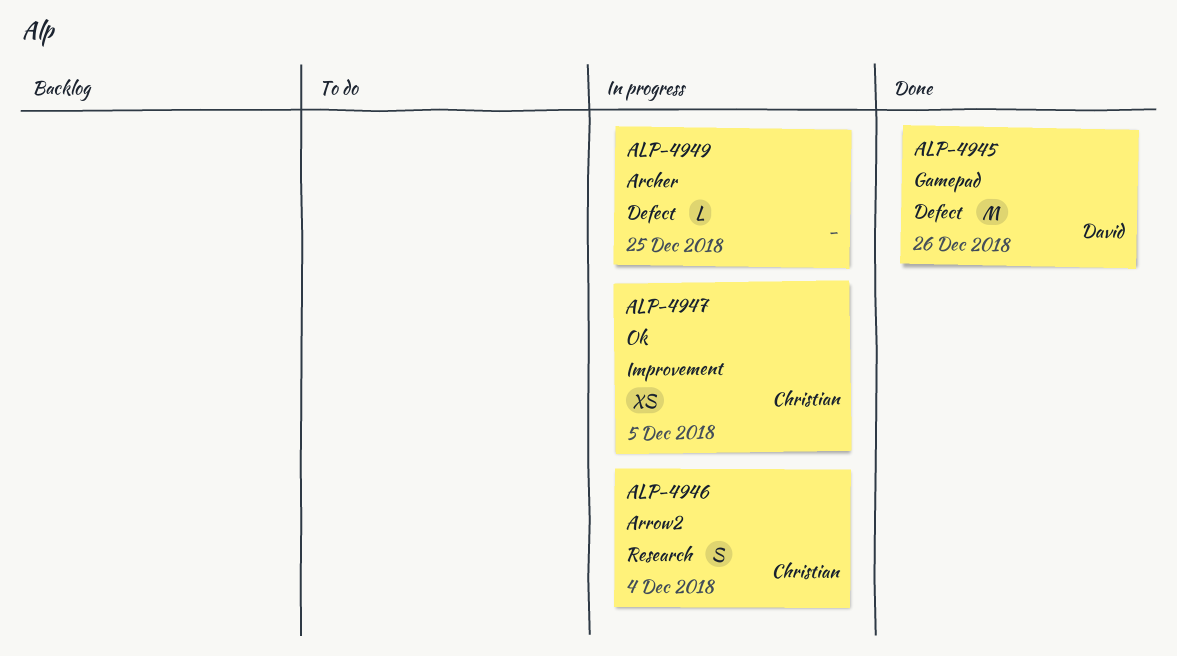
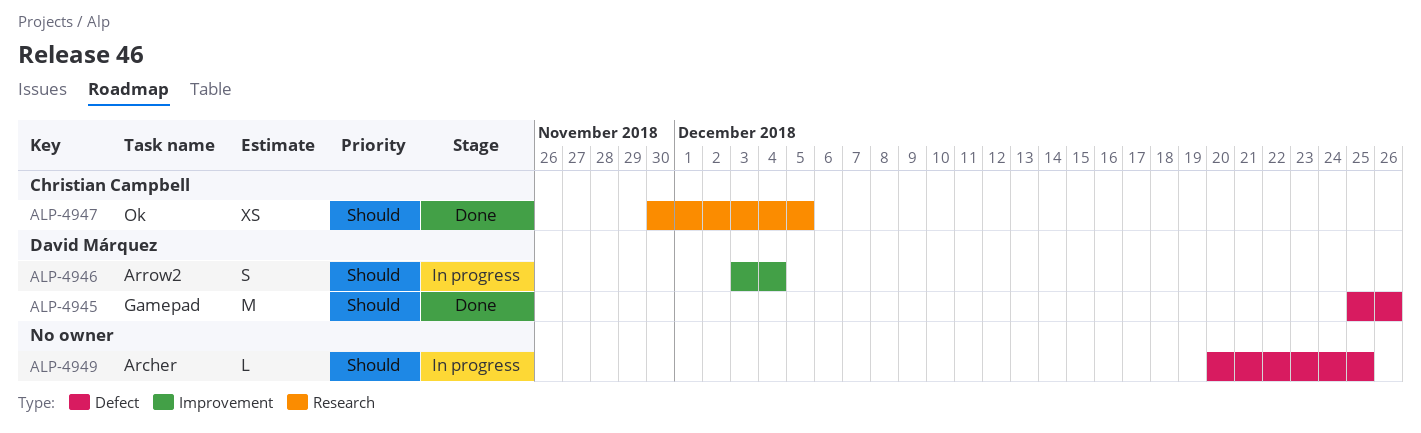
ALP-4946, owner: Christian Campbell -> David Márquez
ALP-4946, label: Research -> Improvement
ALP-4947, status: In progress -> Done
ALP-4947, label: Improvement -> Research

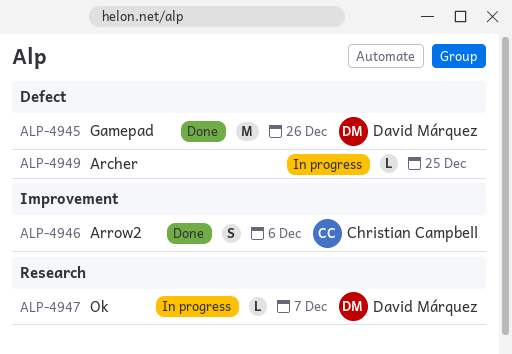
ALP-4946, status: In progress -> Done
ALP-4946, owner: David Márquez -> Christian Campbell
ALP-4946, due: Dec 4 -> Dec 6
ALP-4947, status: Done -> In progress
ALP-4947, owner: Christian Campbell -> David Márquez
ALP-4947, estimate: XS -> L
ALP-4947, due: Dec 5 -> Dec 7

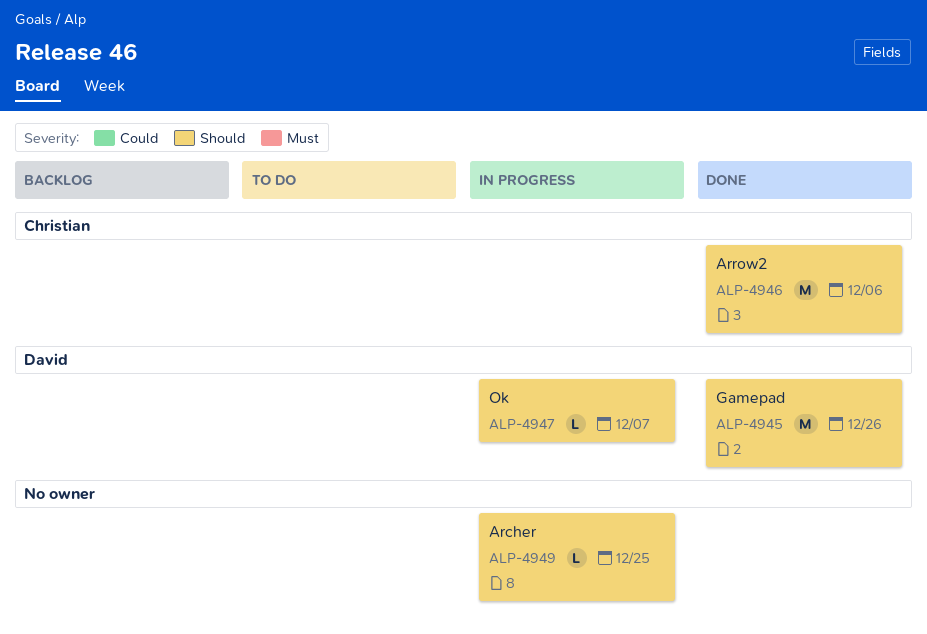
ALP-4946, estimate: S -> M

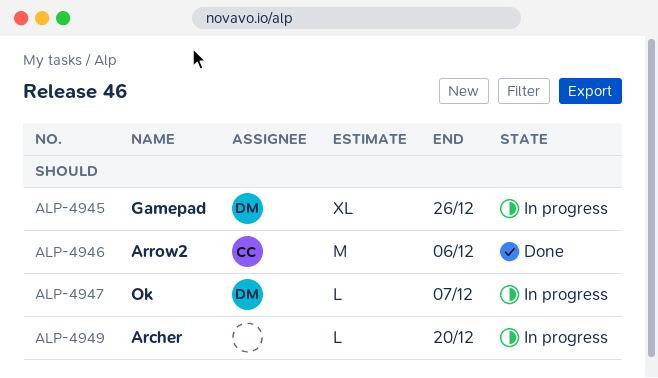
ALP-4945, status: Done -> In progress
ALP-4945, estimate: M -> XL
ALP-4949, due: Dec 25 -> Dec 20

